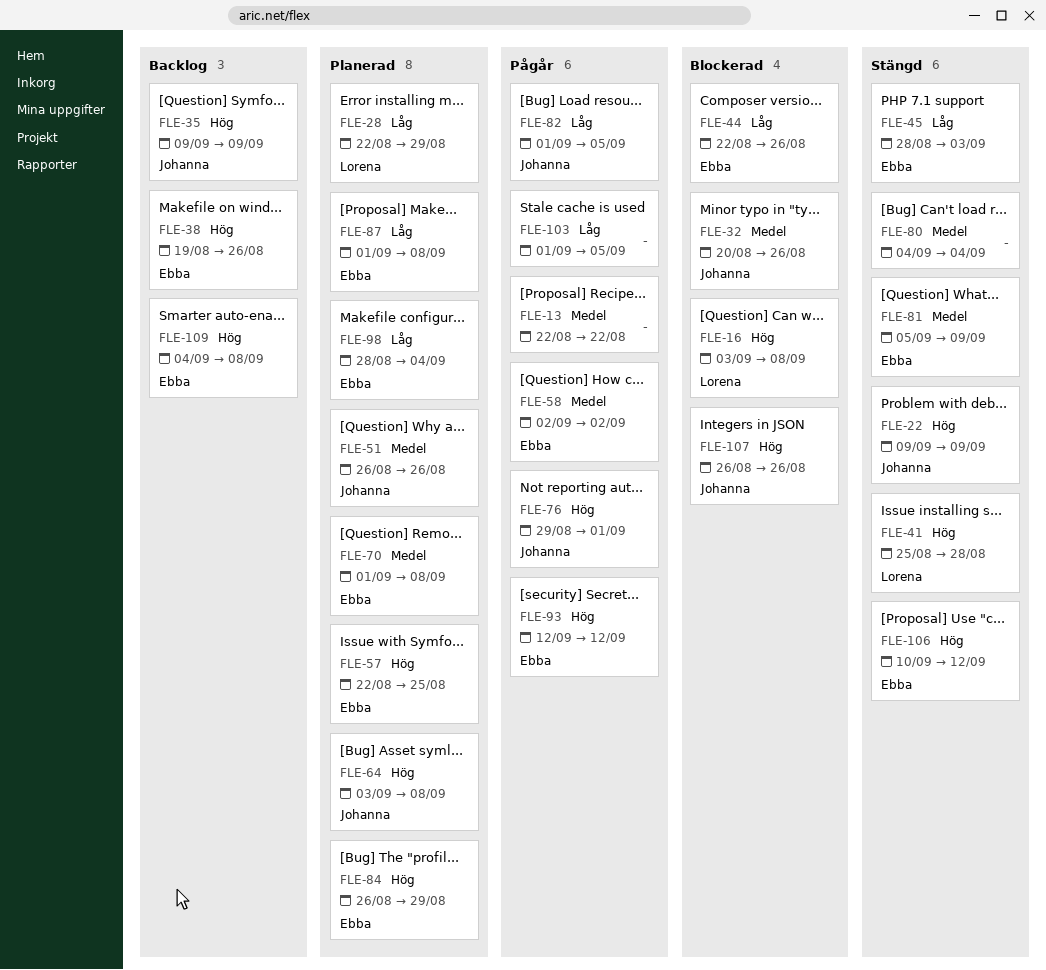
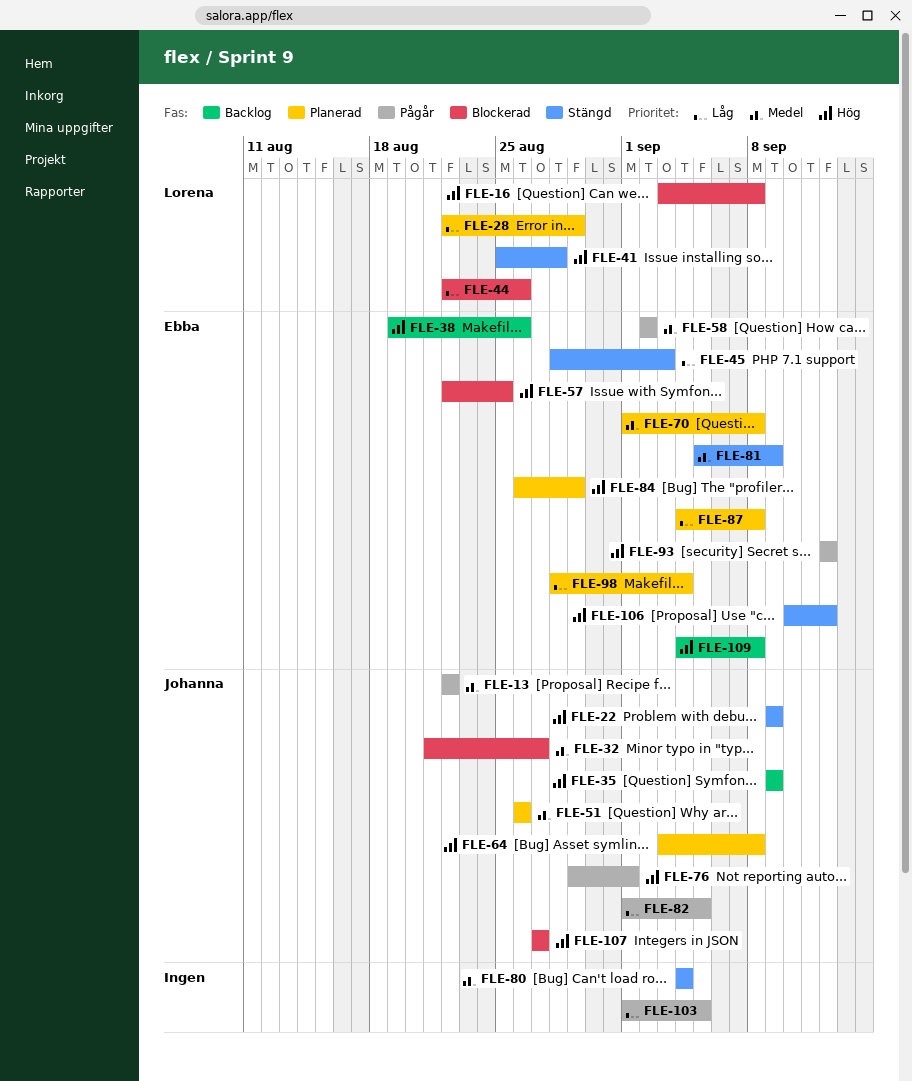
FLE-13, owner: none -> Johanna
FLE-32, start: Aug 20 -> Aug 21
FLE-32, due: Aug 26 -> Aug 27
FLE-44, owner: Ebba -> Lorena
FLE-57, status: Planerad -> Blockerad
FLE-87, start: Sep 1 -> Sep 4
FLE-107, start: Aug 26 -> Aug 27
FLE-107, due: Aug 26 -> Aug 27

